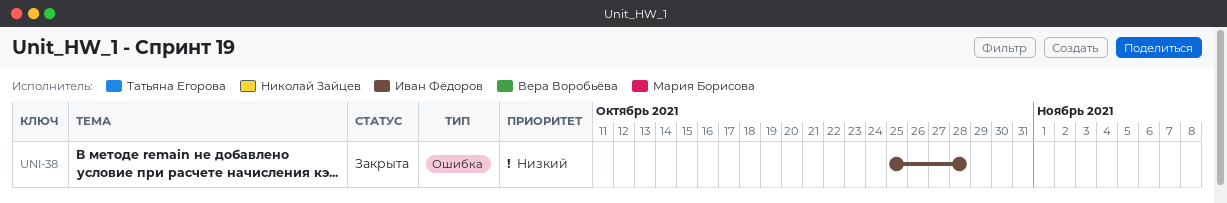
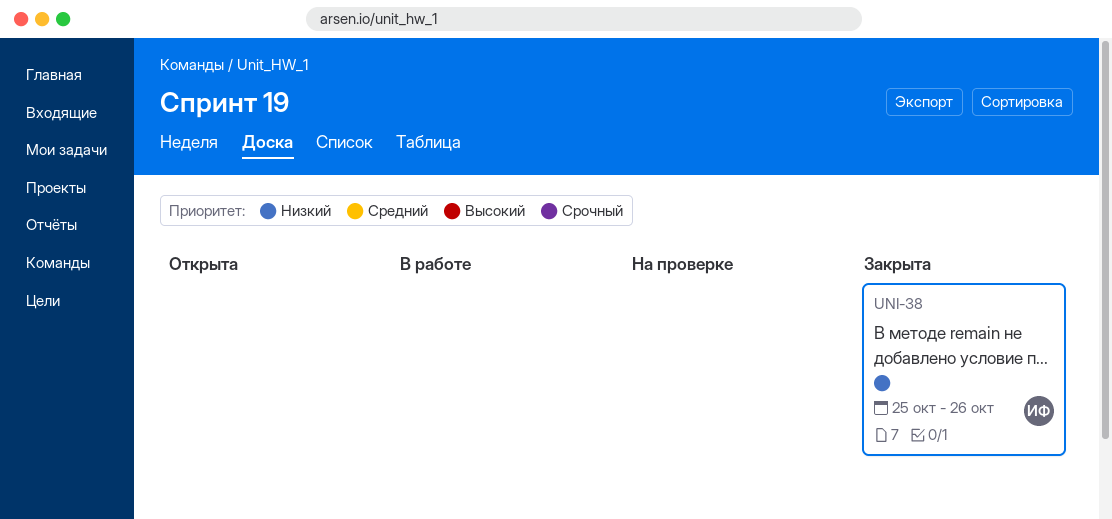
UNI-38, due: Oct 28 -> Oct 26

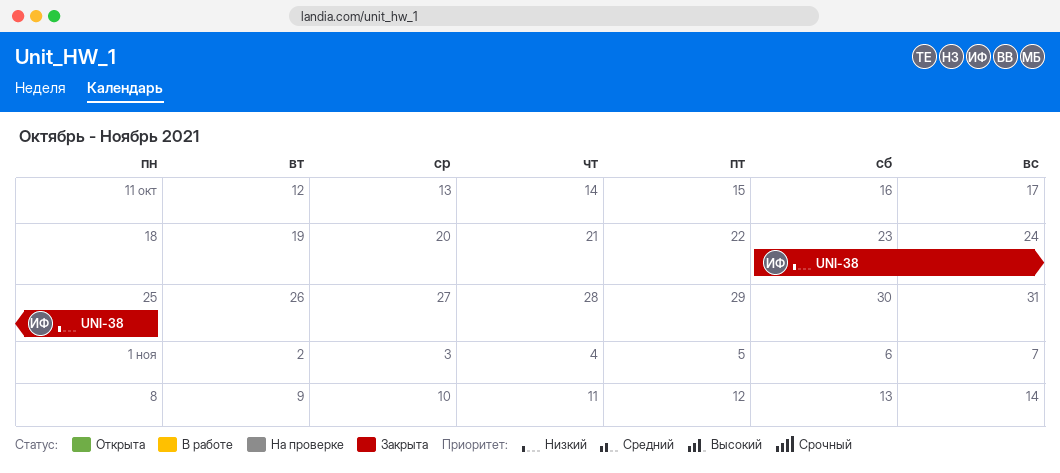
UNI-38, start: Oct 25 -> Oct 23
UNI-38, due: Oct 26 -> Oct 25

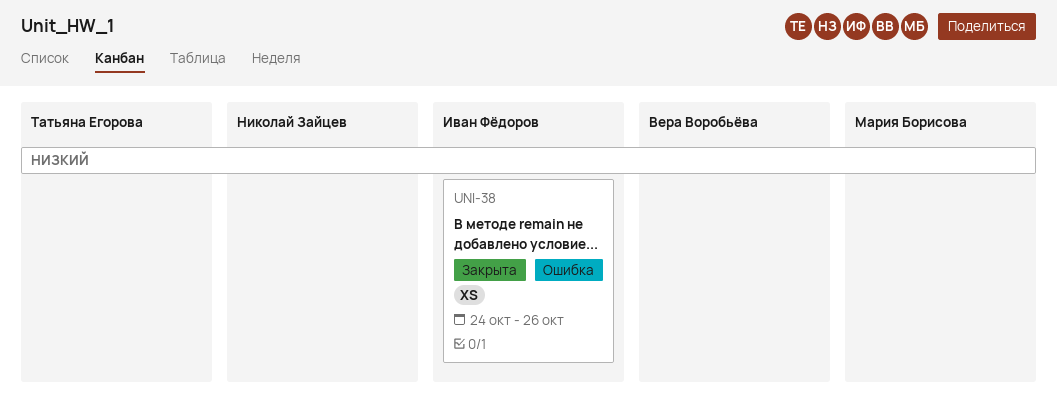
UNI-38, start: Oct 23 -> Oct 24
UNI-38, due: Oct 25 -> Oct 26

